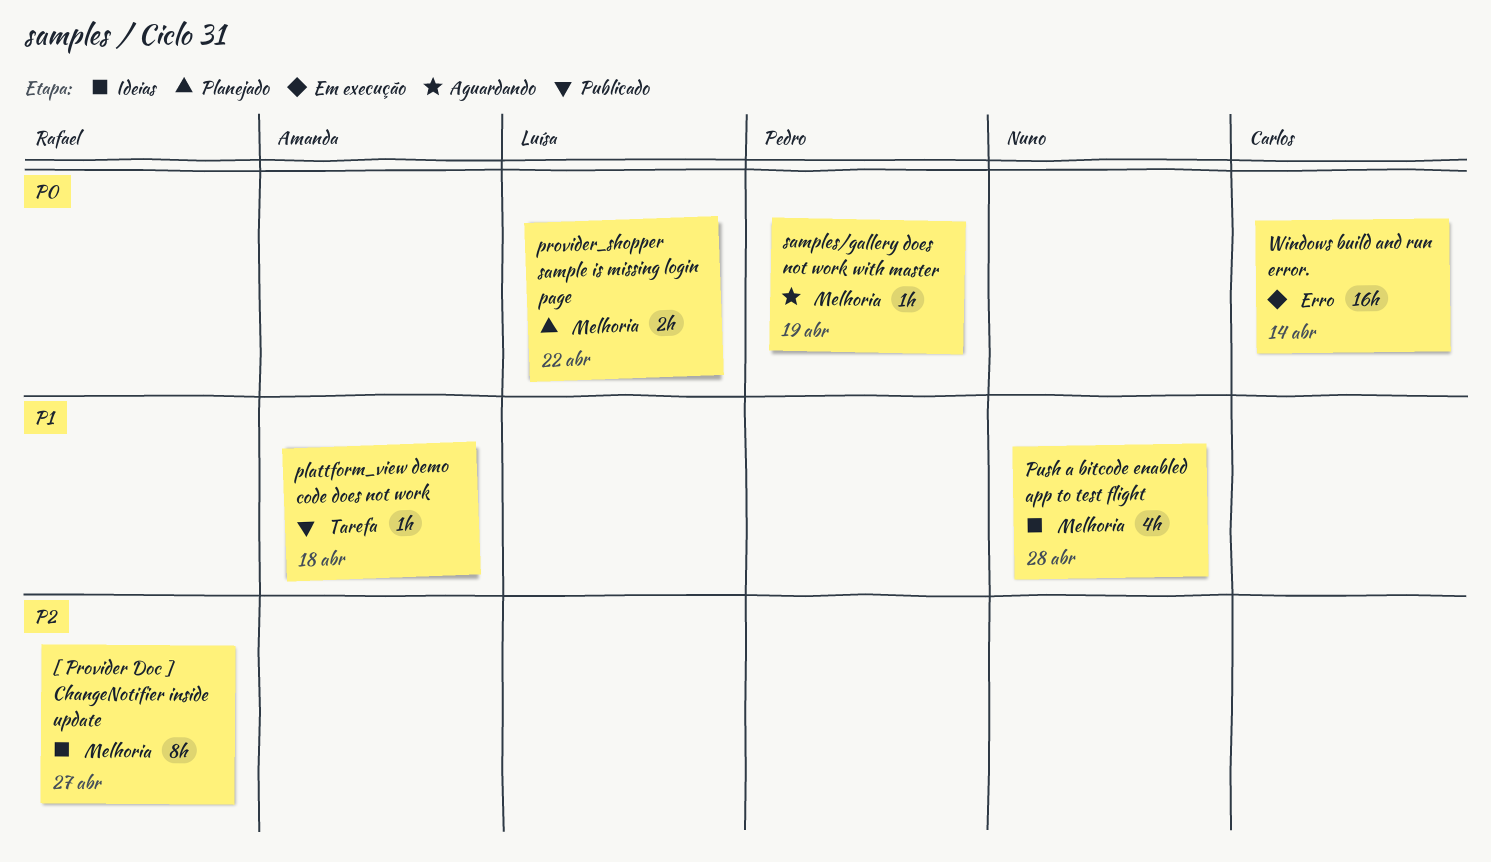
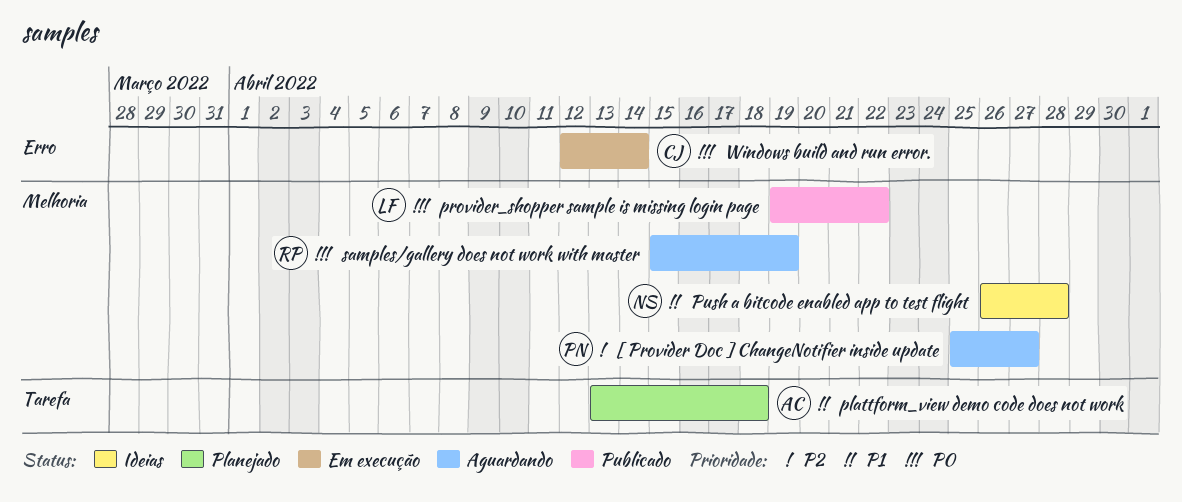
[ Provider Doc ] ChangeNotifier inside update, status: Ideias -> Aguardando
[ Provider Doc ] ChangeNotifier inside update, owner: Rafael -> Pedro
plattform_view demo code does not work, status: Publicado -> Planejado
provider_shopper sample is missing login page, status: Planejado -> Publicado
samples/gallery does not work with master, owner: Pedro -> Rafael

